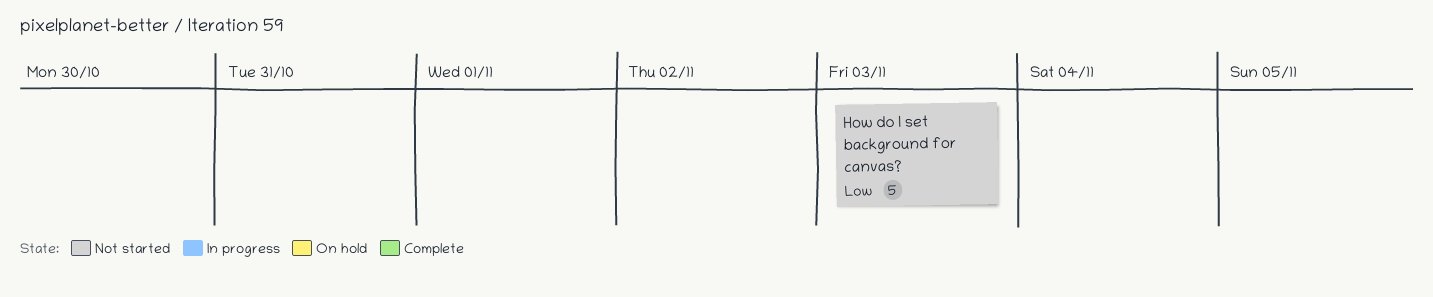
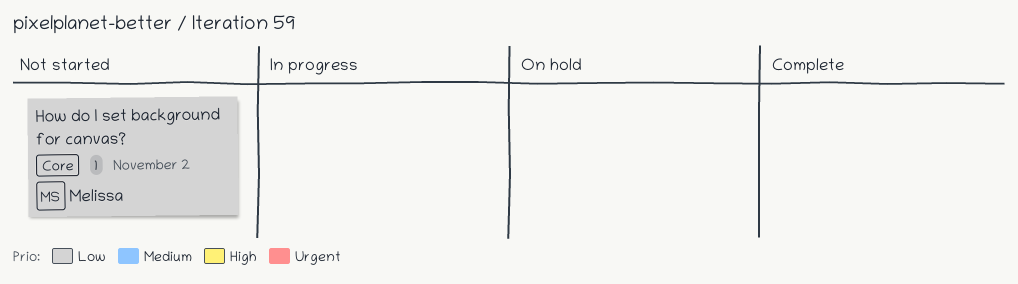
How do I set background for canvas?, estimate: 5 -> 1
How do I set background for canvas?, due: Nov 3 -> Nov 2

